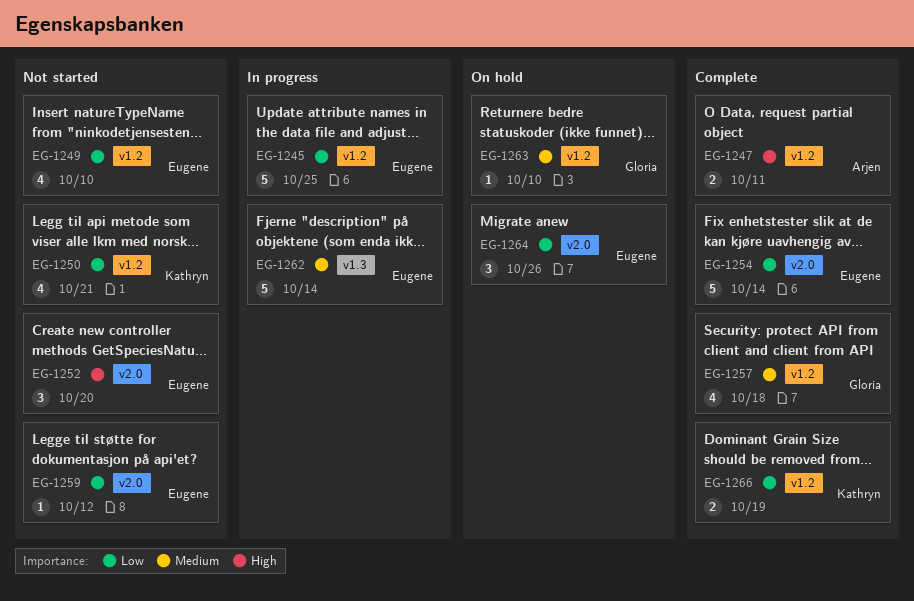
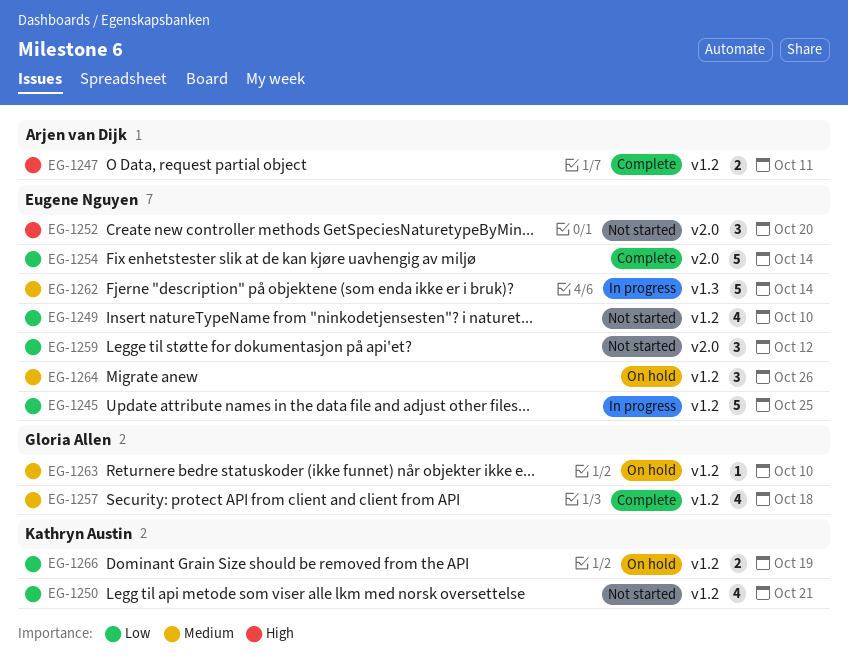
EG-1259, estimate: 1 -> 3
EG-1264, priority: Low -> Medium
EG-1264, label: v2.0 -> v1.2
EG-1266, status: Complete -> On hold

